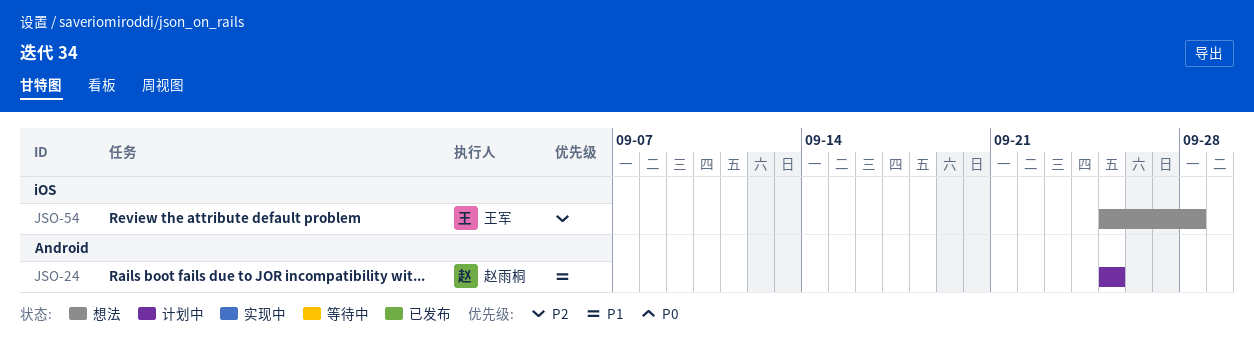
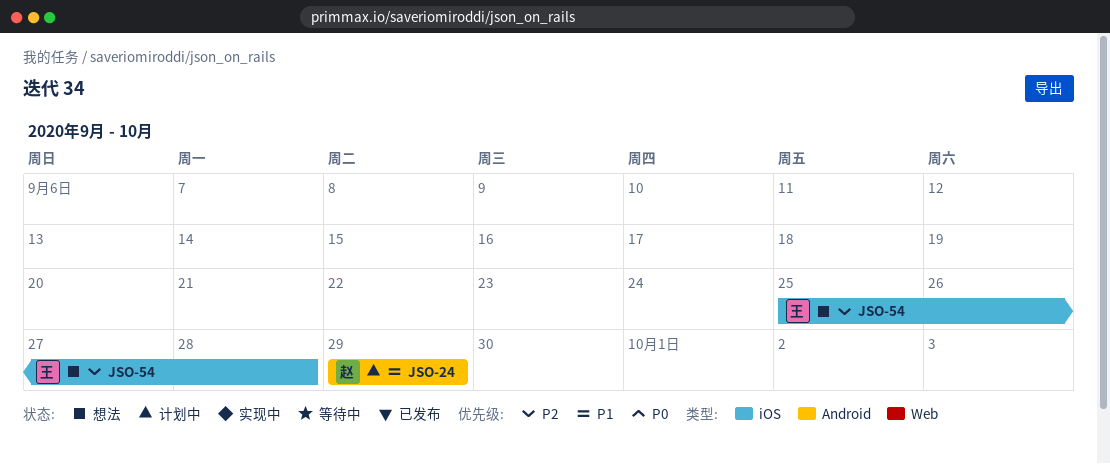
JSO-24, start: Sep 25 -> Sep 29
JSO-24, due: Sep 25 -> Sep 29

